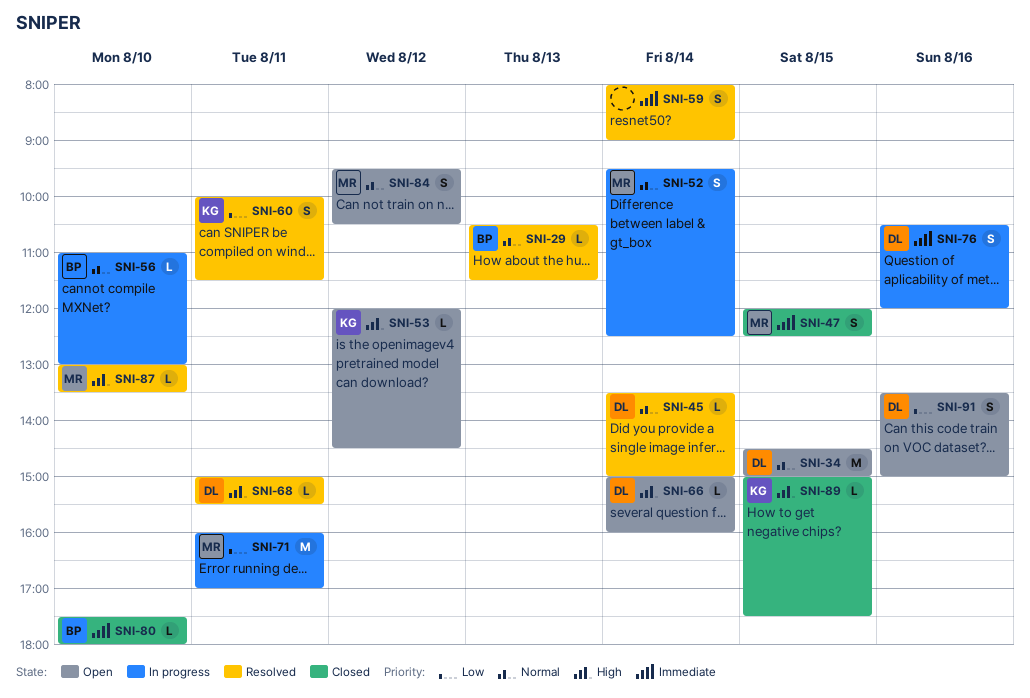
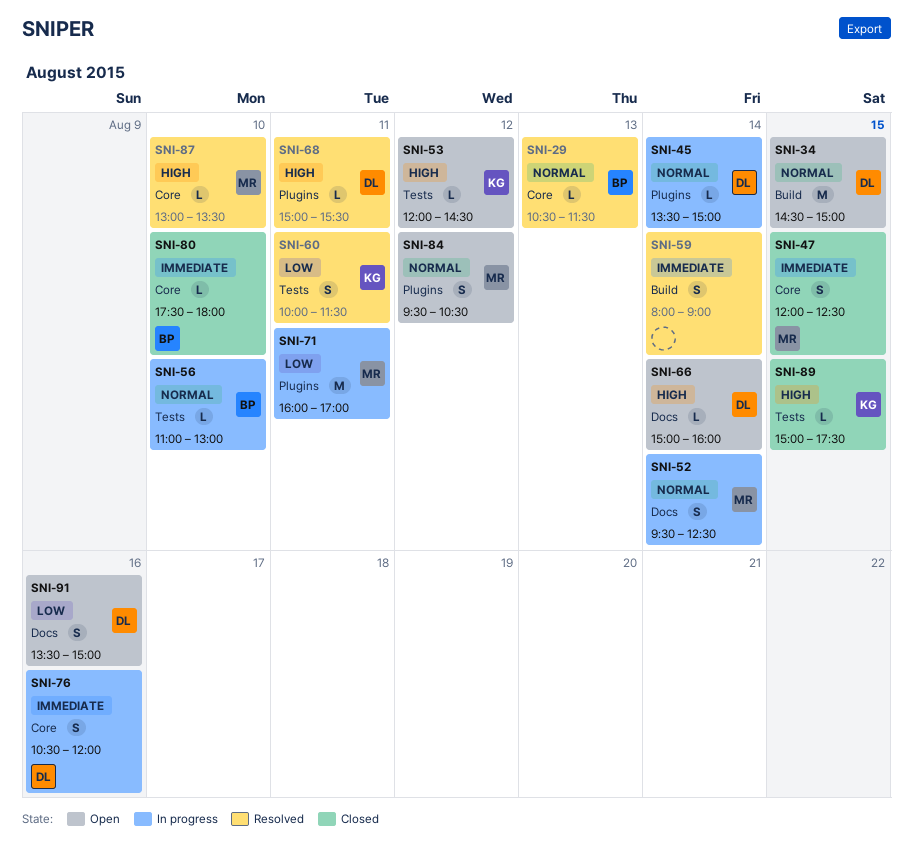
SNI-45, status: Resolved -> In progress

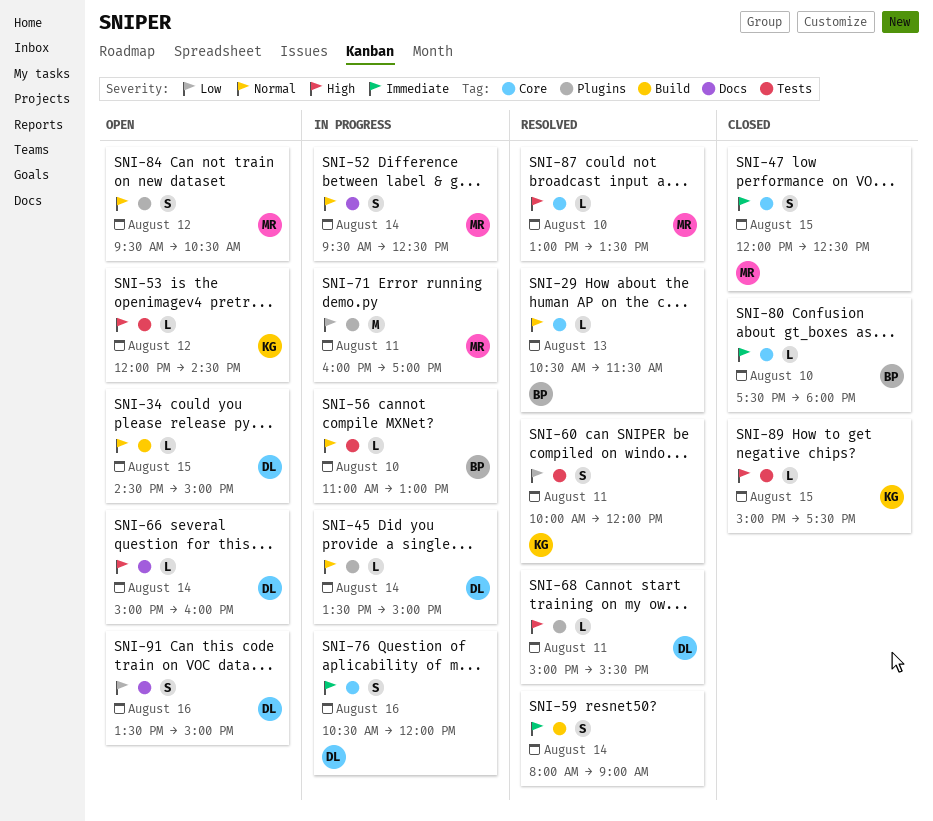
SNI-34, estimate: M -> L
SNI-60, ends: 11:30 -> 12:00

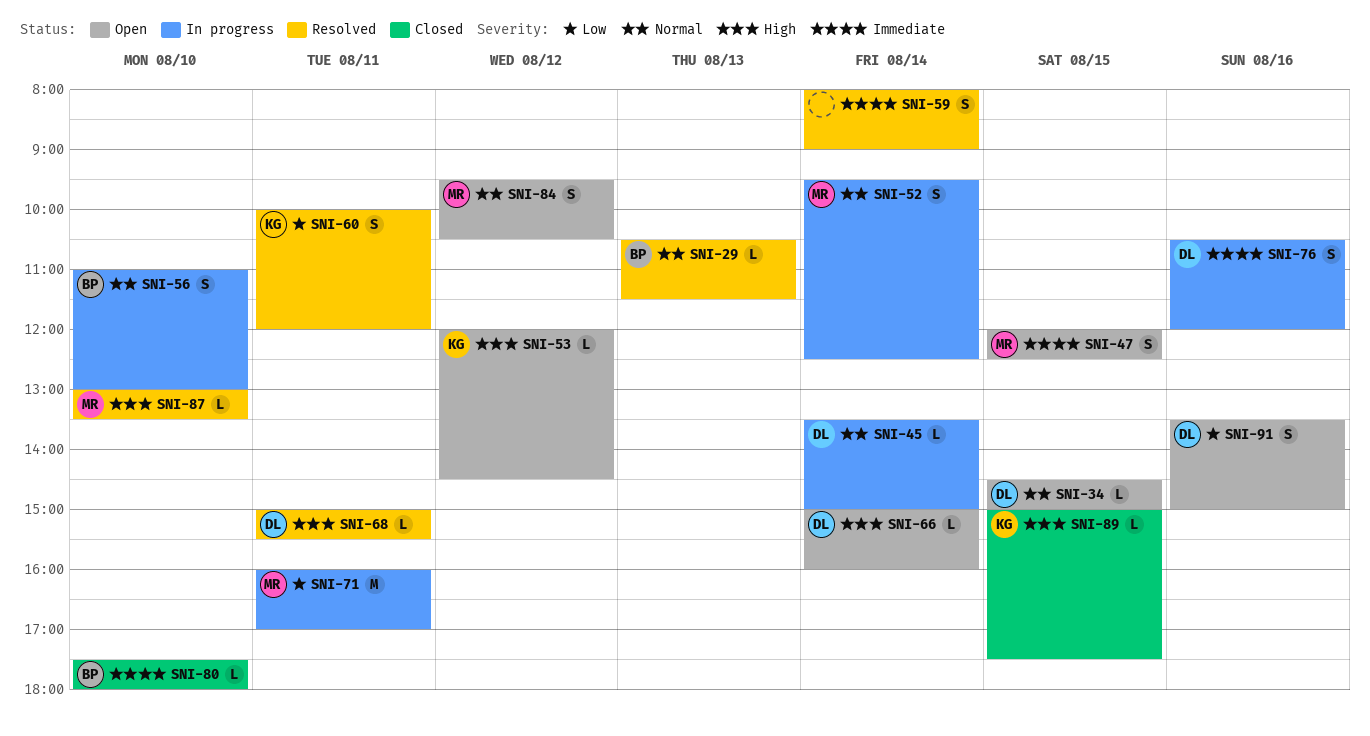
SNI-47, status: Closed -> Open
SNI-56, estimate: L -> S

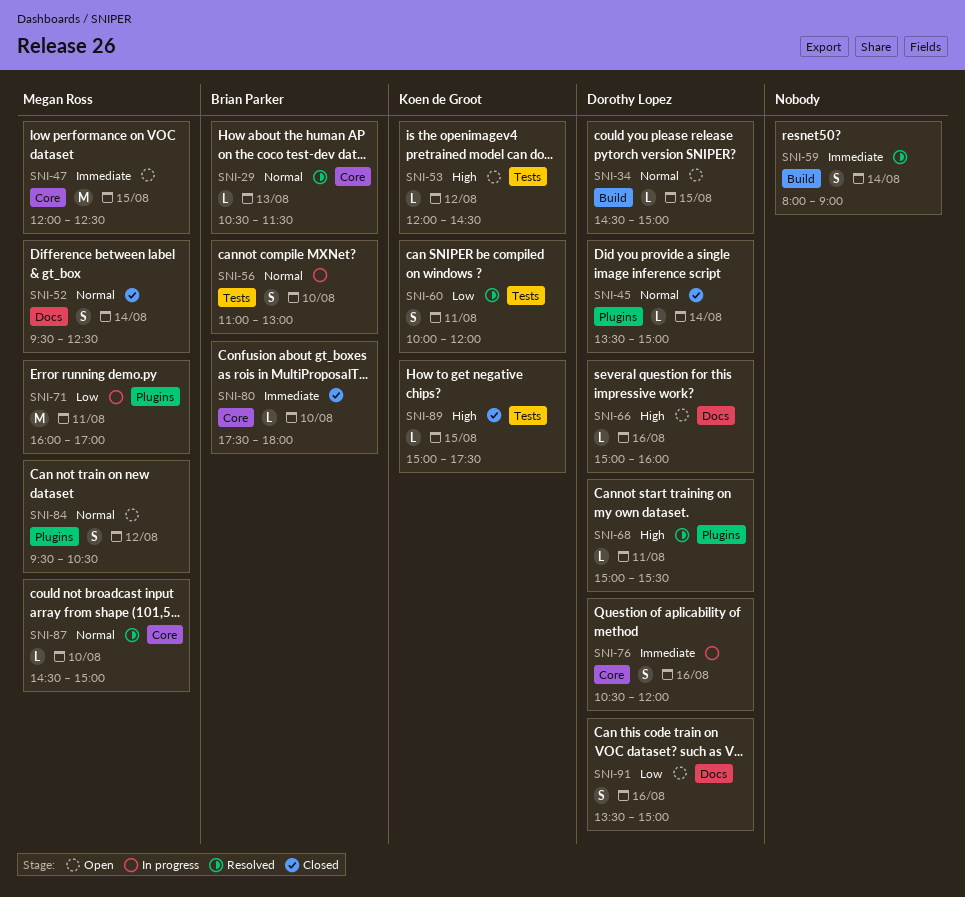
SNI-45, status: In progress -> Closed
SNI-47, estimate: S -> M
SNI-52, status: In progress -> Closed
SNI-66, day: Aug 14 -> Aug 16
SNI-87, priority: High -> Normal
SNI-87, begins: 13:00 -> 14:30
SNI-87, ends: 13:30 -> 15:00

